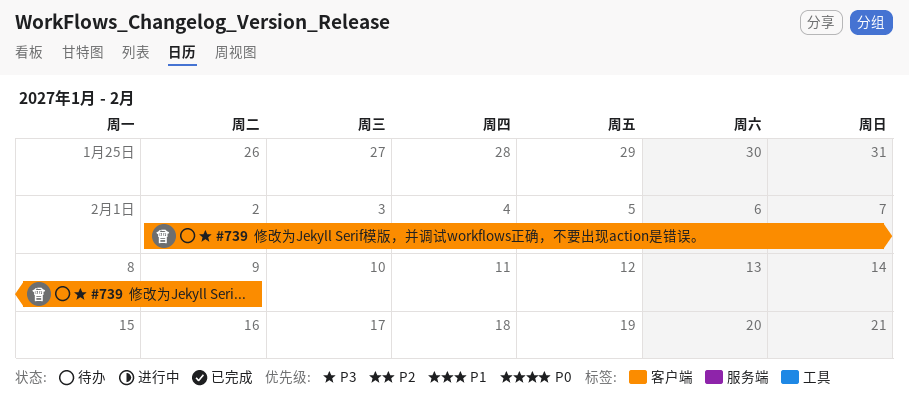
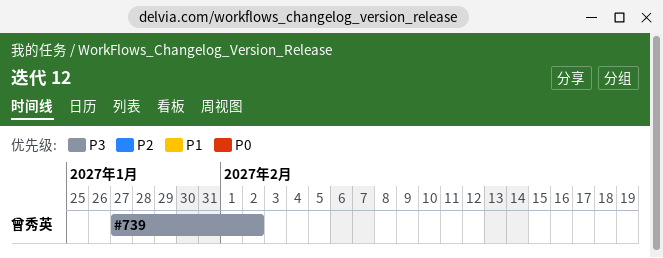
#739, start: Feb 2 -> Jan 27
#739, due: Feb 9 -> Feb 2

